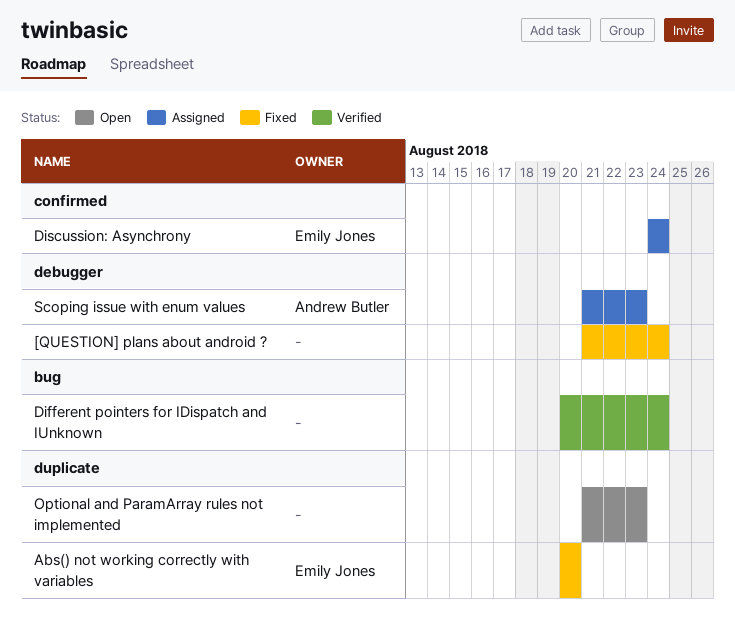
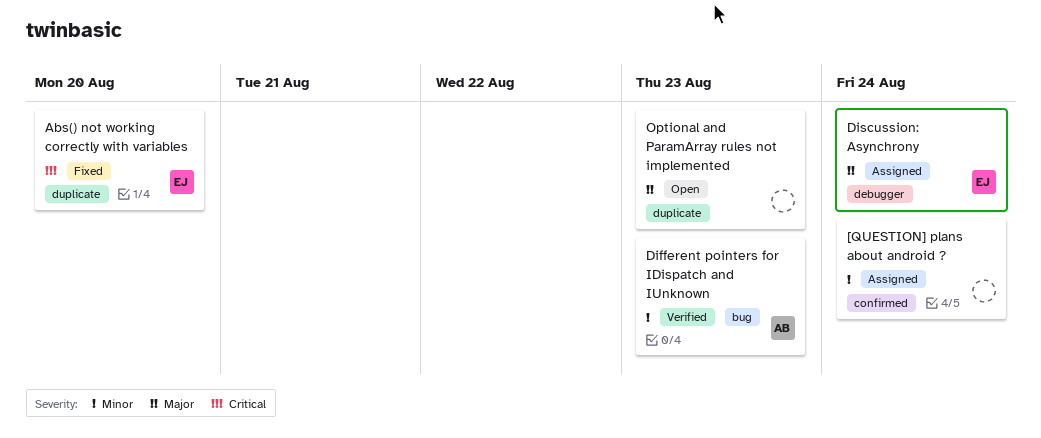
[QUESTION] plans about android ?, status: Fixed -> Assigned
[QUESTION] plans about android ?, label: debugger -> confirmed
Different pointers for IDispatch and IUnknown, owner: none -> Andrew Butler
Different pointers for IDispatch and IUnknown, due: Aug 24 -> Aug 23
Discussion: Asynchrony, label: confirmed -> debugger
Scoping issue with enum values: present -> none

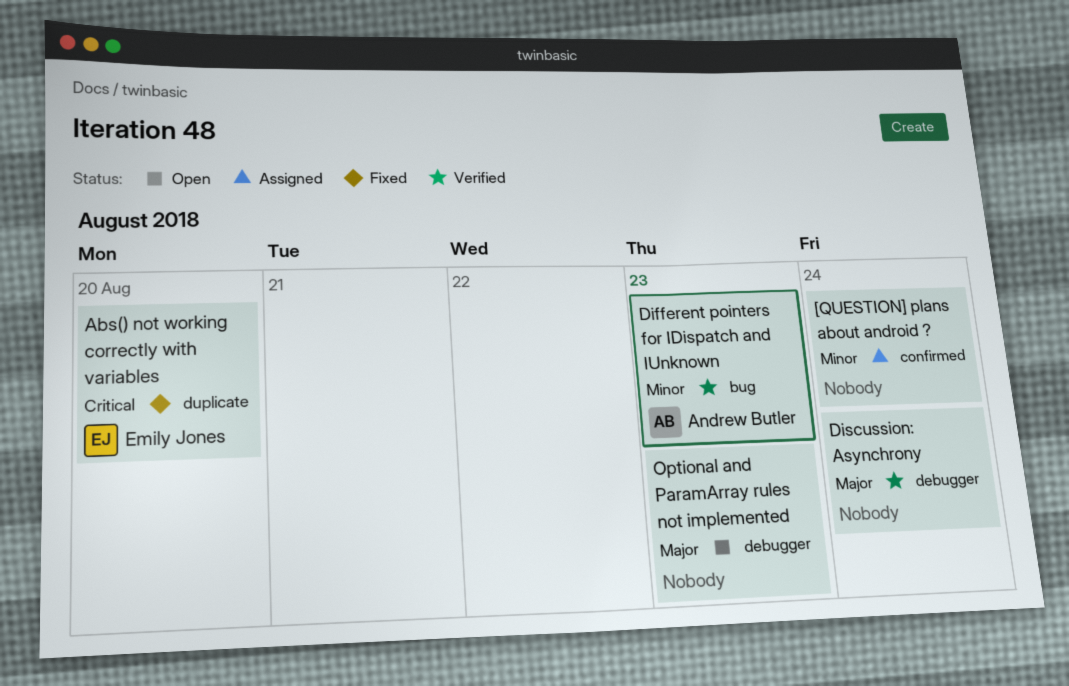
Discussion: Asynchrony, status: Assigned -> Verified
Discussion: Asynchrony, owner: Emily Jones -> none
Optional and ParamArray rules not implemented, label: duplicate -> debugger

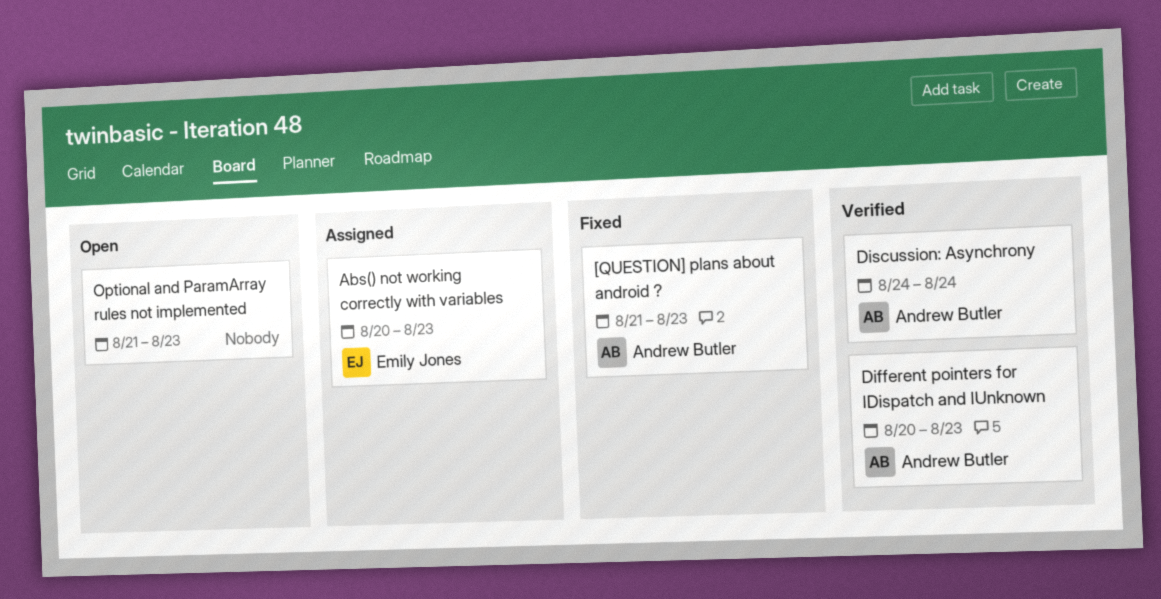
[QUESTION] plans about android ?, status: Assigned -> Fixed
[QUESTION] plans about android ?, owner: none -> Andrew Butler
[QUESTION] plans about android ?, due: Aug 24 -> Aug 23
Abs() not working correctly with variables, status: Fixed -> Assigned
Abs() not working correctly with variables, due: Aug 20 -> Aug 23
Discussion: Asynchrony, owner: none -> Andrew Butler

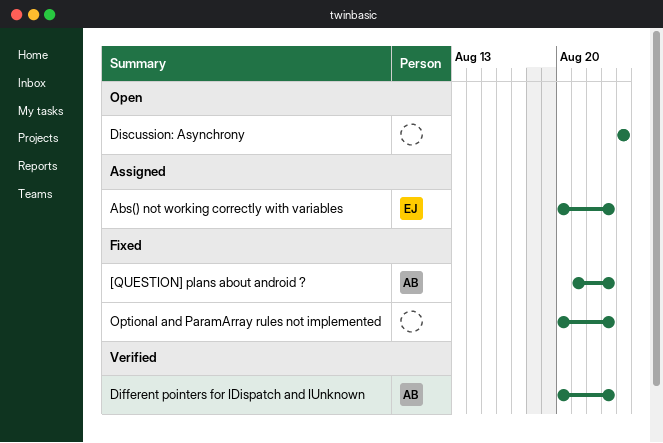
Discussion: Asynchrony, status: Verified -> Open
Discussion: Asynchrony, owner: Andrew Butler -> none
Optional and ParamArray rules not implemented, status: Open -> Fixed
Optional and ParamArray rules not implemented, start: Aug 21 -> Aug 20

